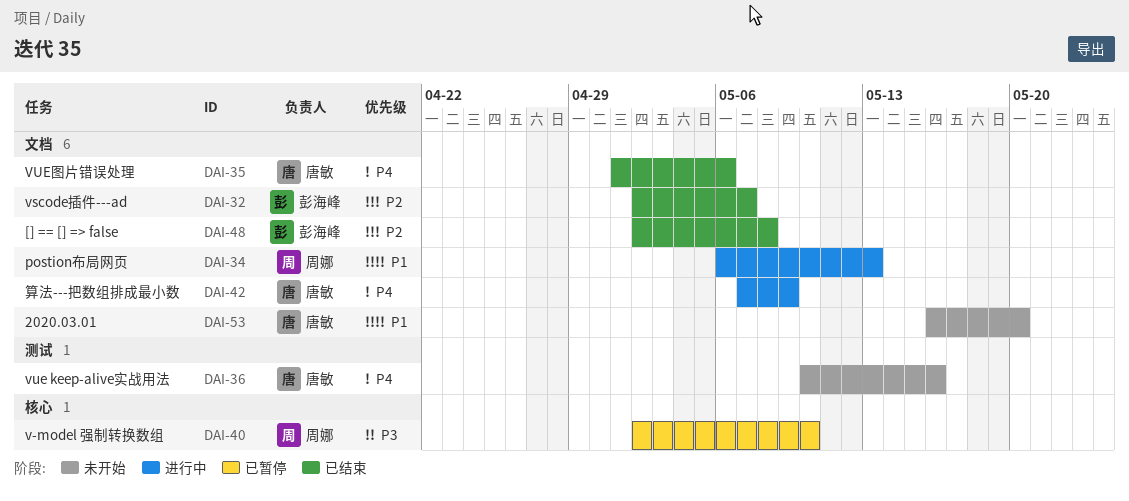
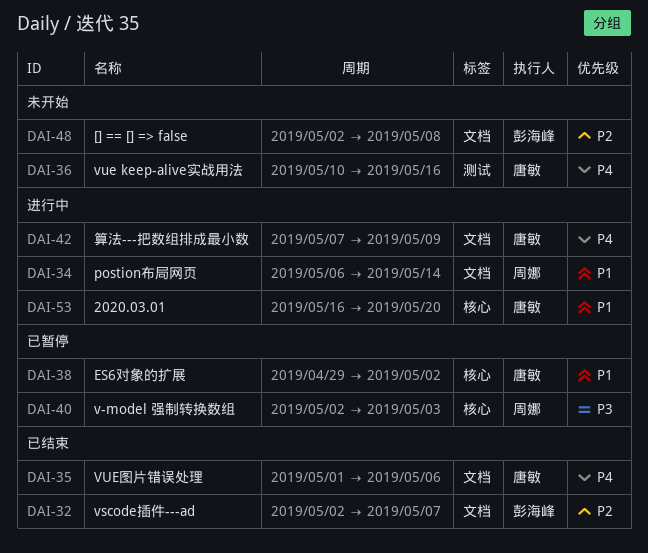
DAI-34, due: May 13 -> May 14
DAI-38: none -> present
DAI-40, due: May 10 -> May 3
DAI-48, status: 已结束 -> 未开始
DAI-53, status: 未开始 -> 进行中
DAI-53, label: 文档 -> 核心

